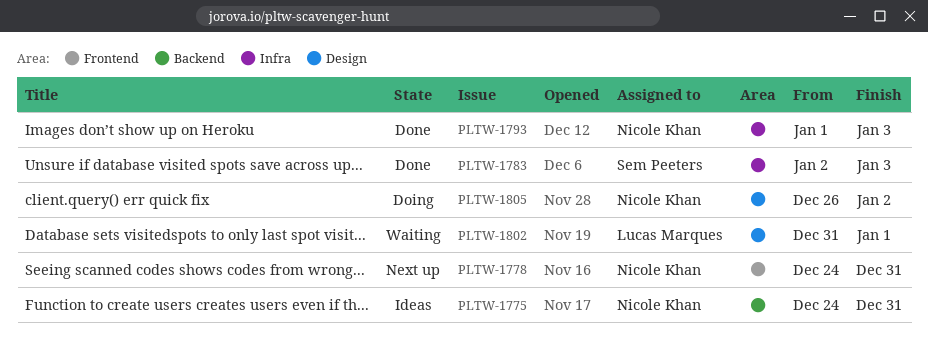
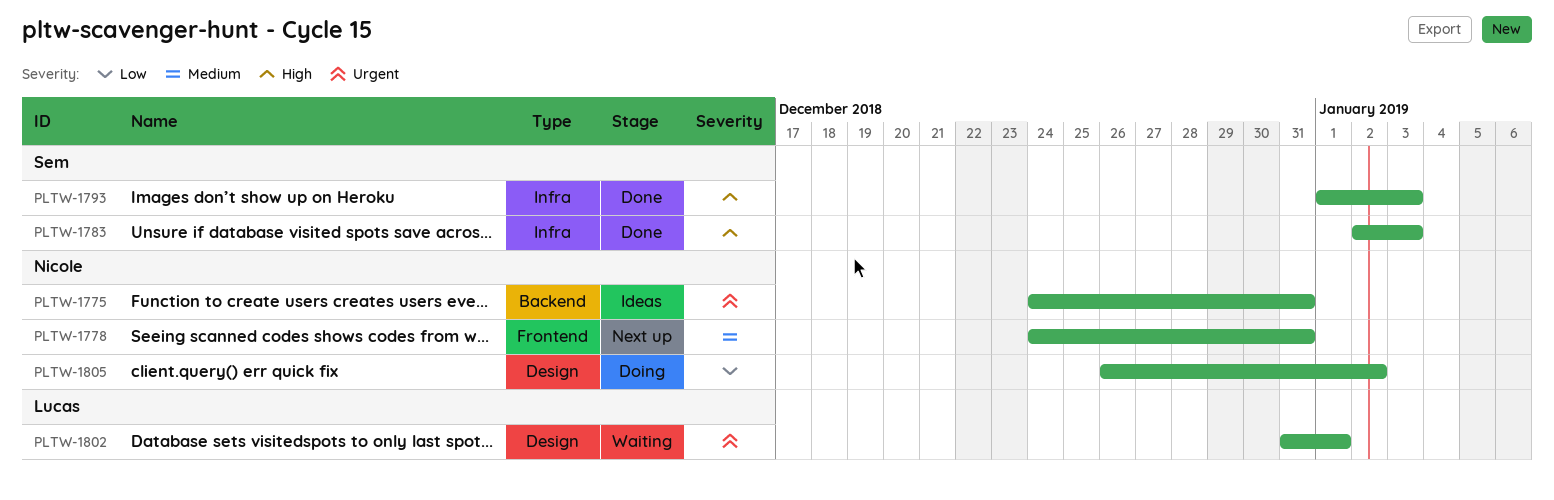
PLTW-1793, owner: Nicole Khan -> Sem Peeters

